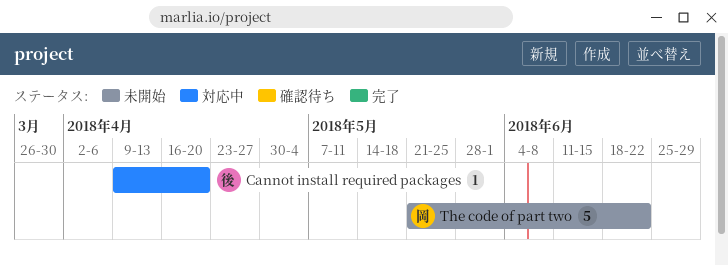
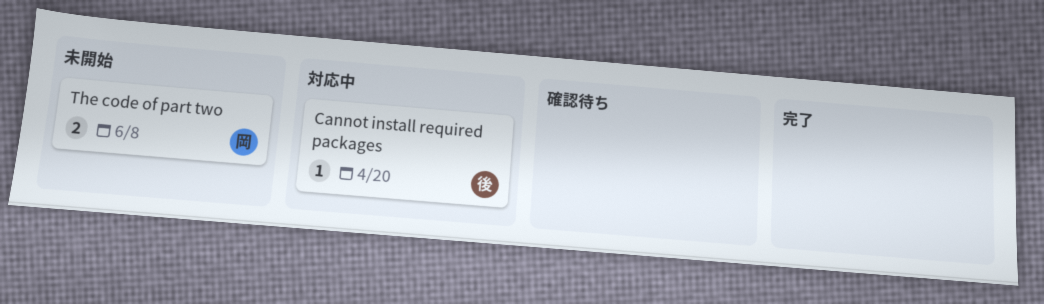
The code of part two, estimate: 5 -> 2
The code of part two, due: Jun 22 -> Jun 8

